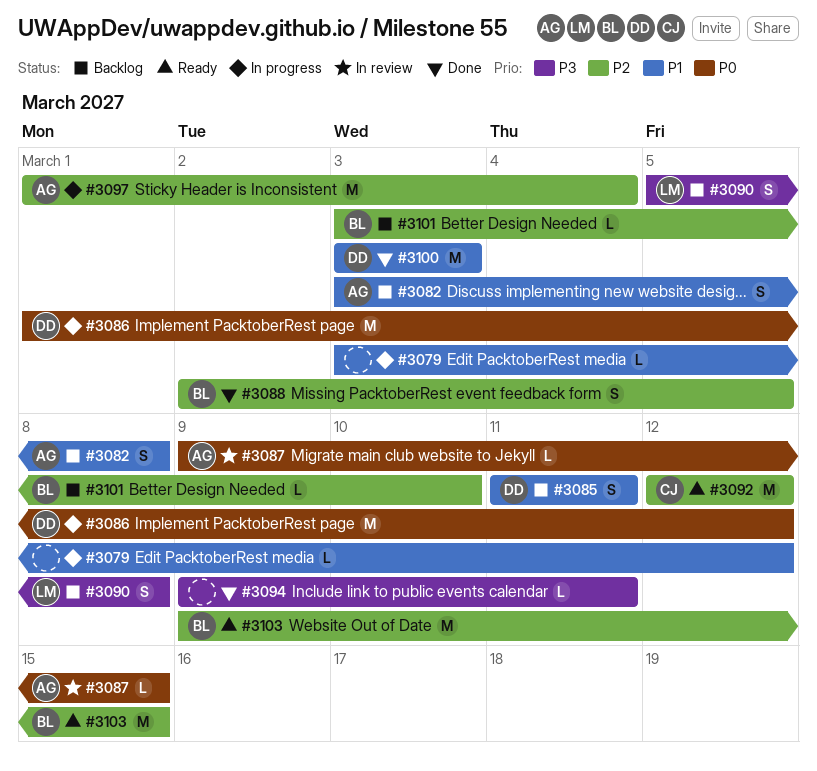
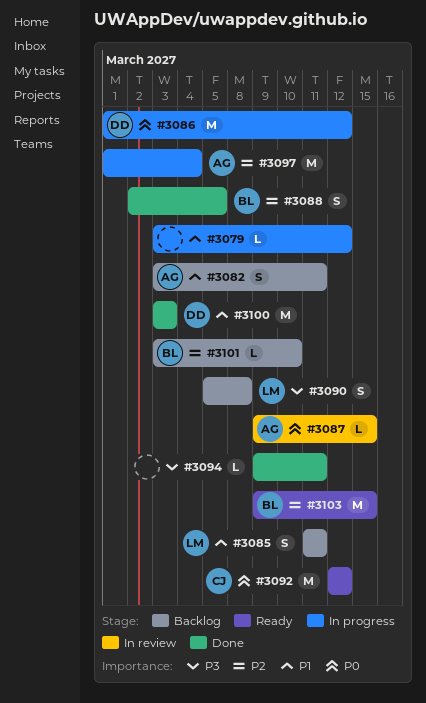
#3082, due: Mar 8 -> Mar 11
#3085, owner: DD -> LM
#3092, priority: P2 -> P0

